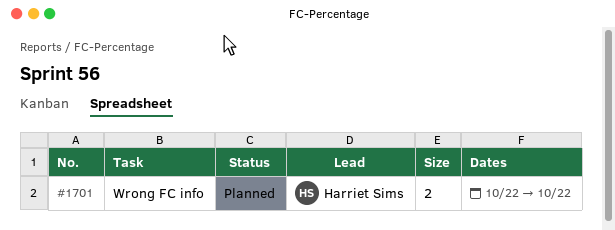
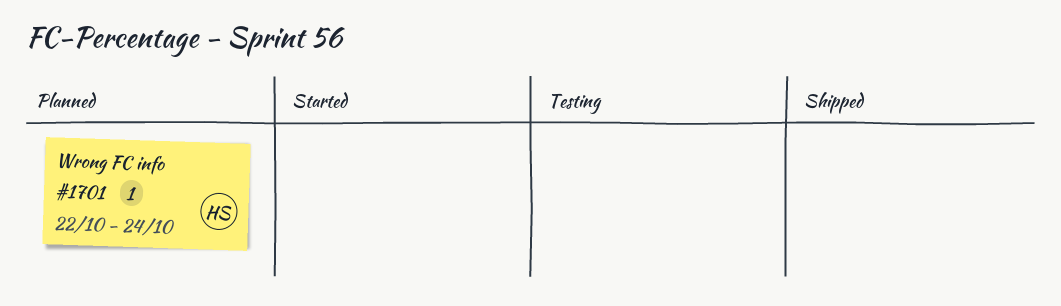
#1701, estimate: 2 -> 1
#1701, due: Oct 22 -> Oct 24

